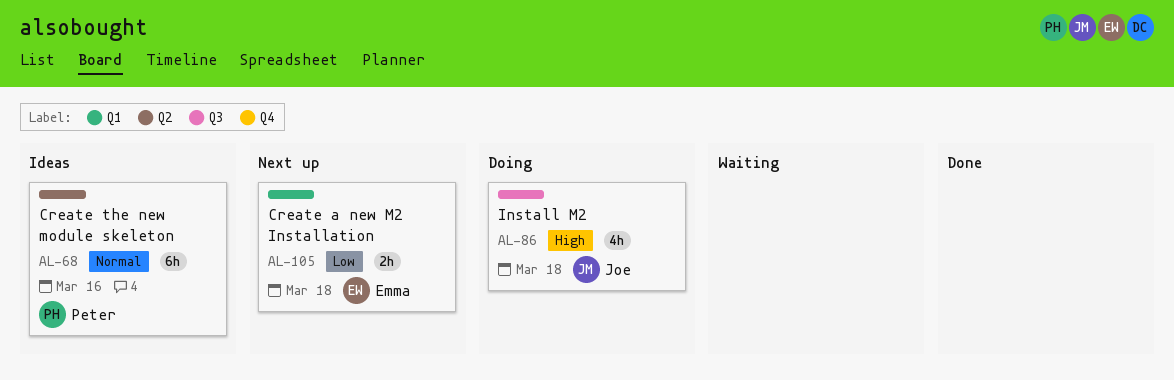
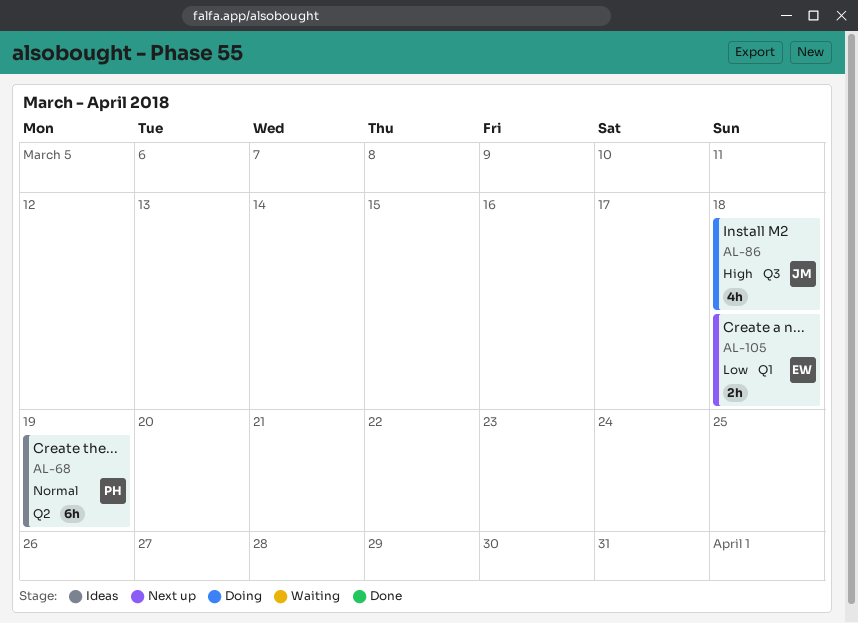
AL-68, due: Mar 16 -> Mar 19

